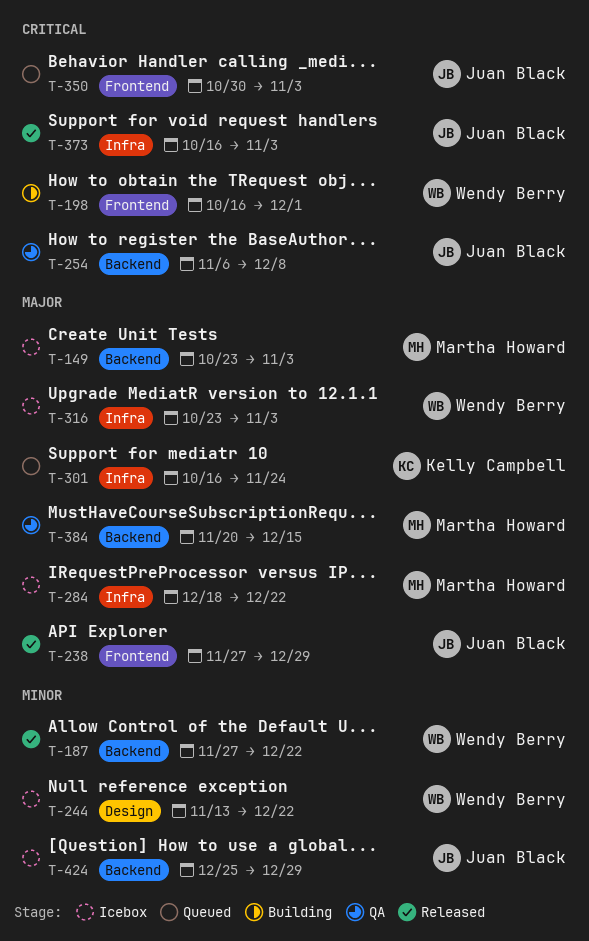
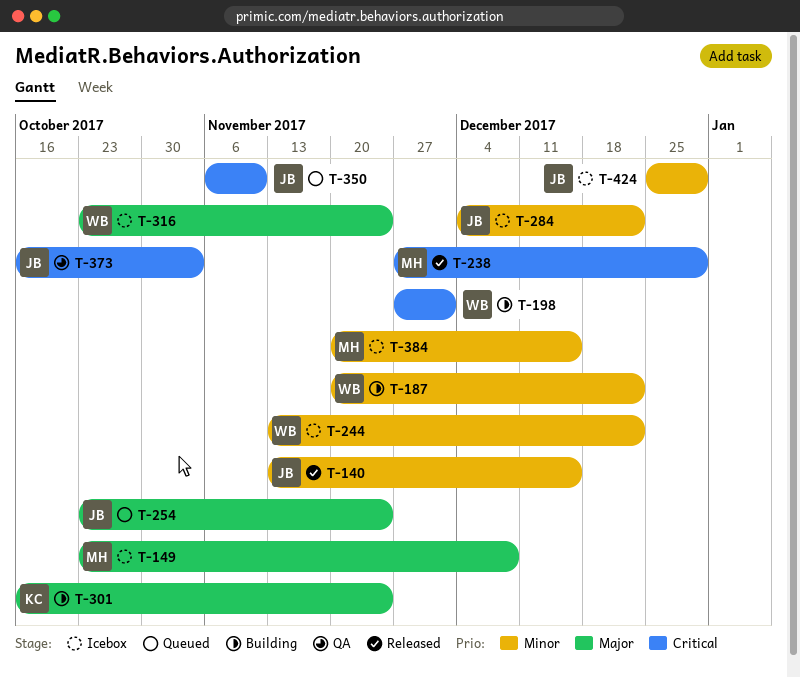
T-140: none -> present
T-149, due: Nov 3 -> Dec 8
T-187, status: Released -> Building
T-187, start: Nov 27 -> Nov 20
T-198, start: Oct 16 -> Nov 27
T-238, owner: Juan Black -> Martha Howard
T-238, priority: Major -> Critical
T-254, status: QA -> Queued
T-254, priority: Critical -> Major
T-254, start: Nov 6 -> Oct 23
T-254, due: Dec 8 -> Nov 24
T-284, owner: Martha Howard -> Juan Black
T-284, priority: Major -> Minor
T-284, start: Dec 18 -> Dec 4
T-301, status: Queued -> Building
T-316, due: Nov 3 -> Nov 24
T-350, start: Oct 30 -> Nov 6
T-350, due: Nov 3 -> Nov 10
T-373, status: Released -> QA
T-384, status: QA -> Icebox
T-384, priority: Major -> Minor

